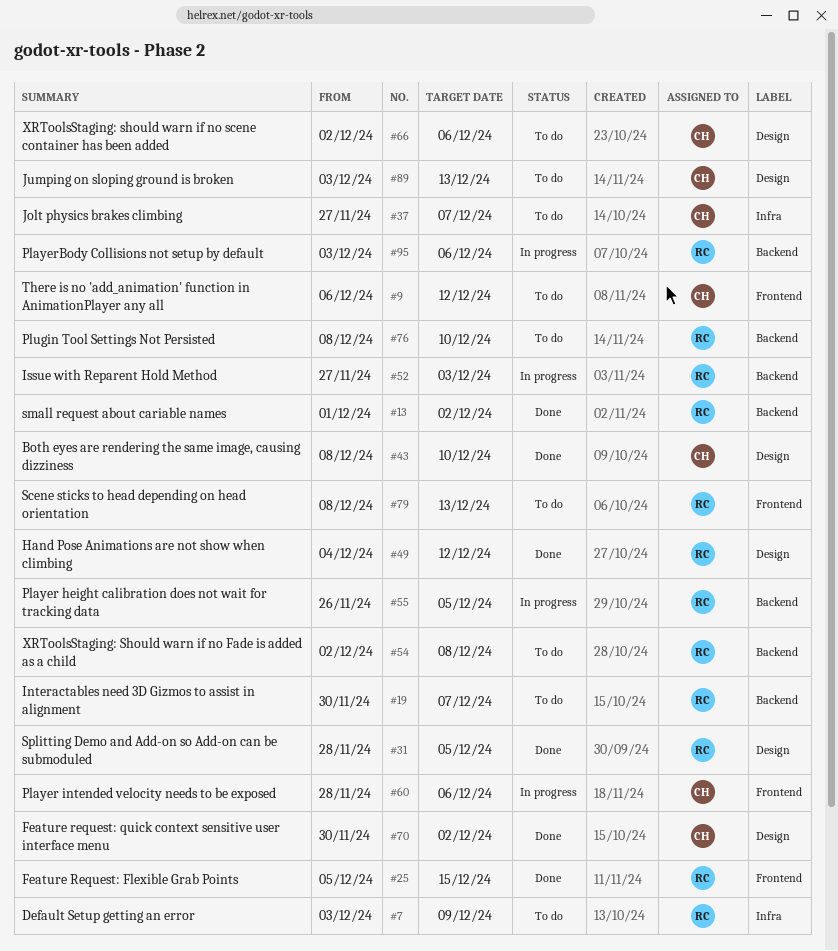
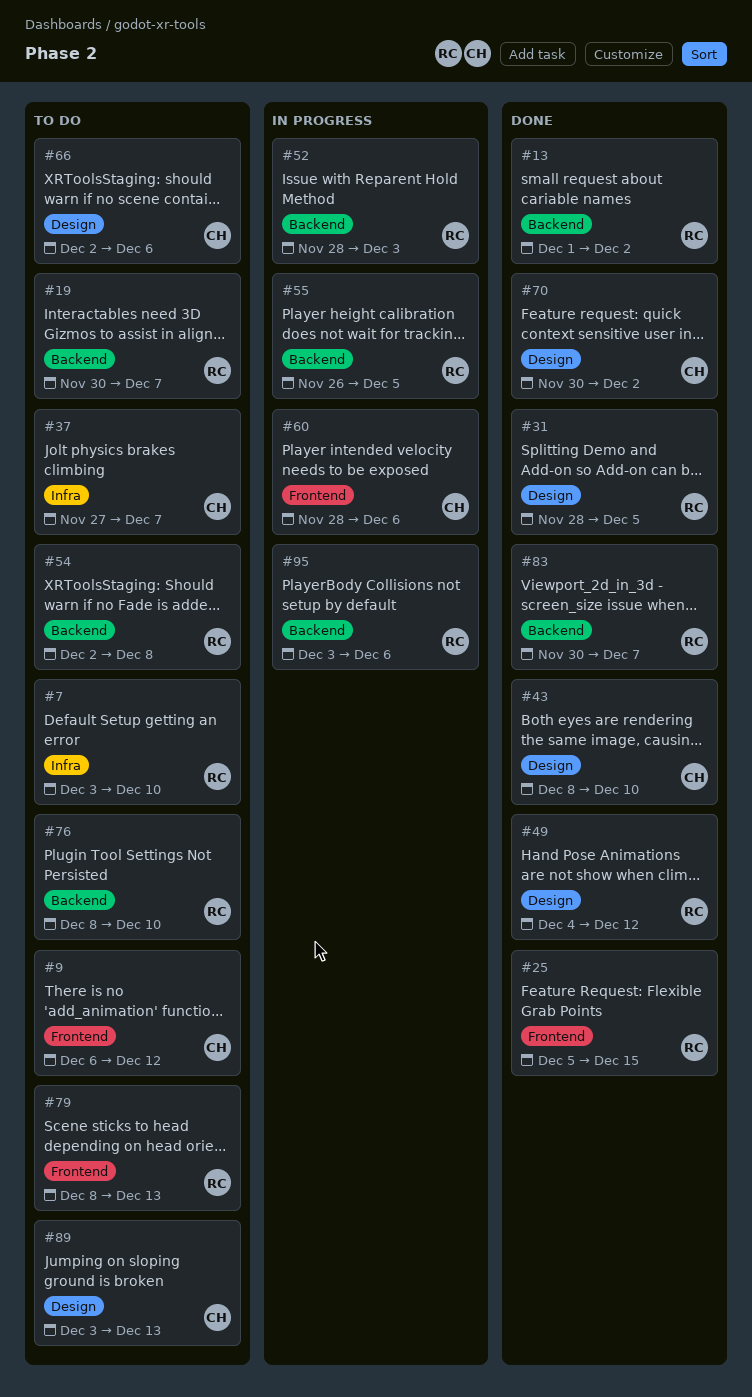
#7, due: Dec 9 -> Dec 10
#52, start: Nov 27 -> Nov 28
#83: none -> present

